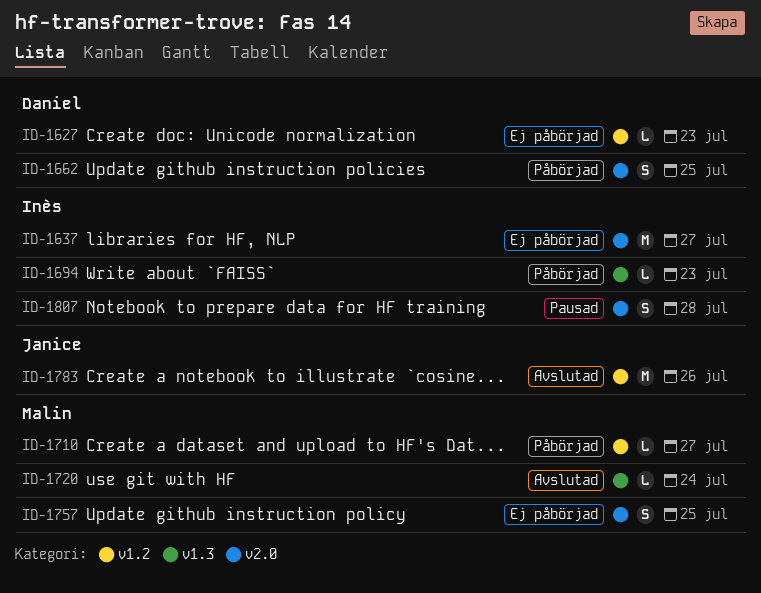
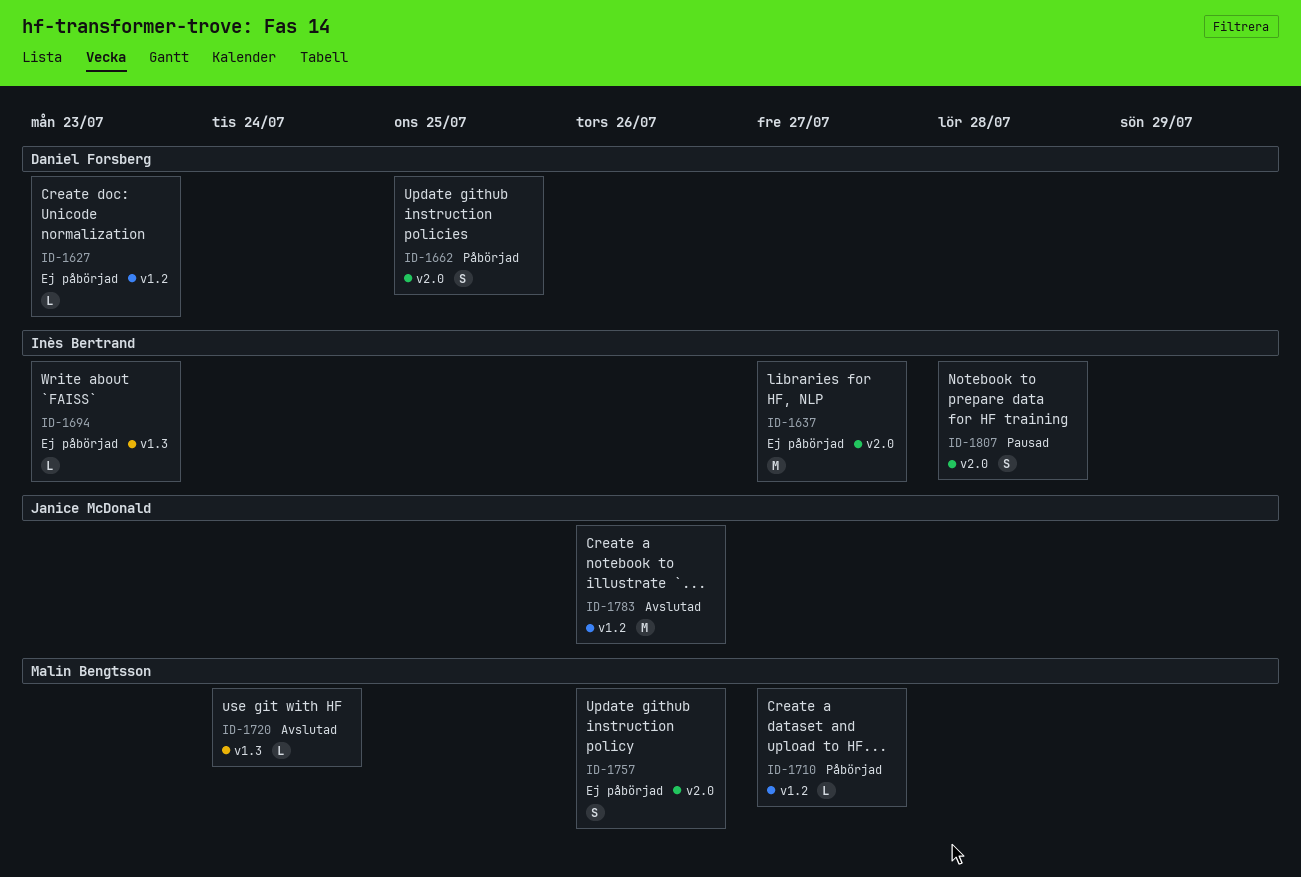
ID-1694, status: Påbörjad -> Ej påbörjad
ID-1757, due: Jul 25 -> Jul 26

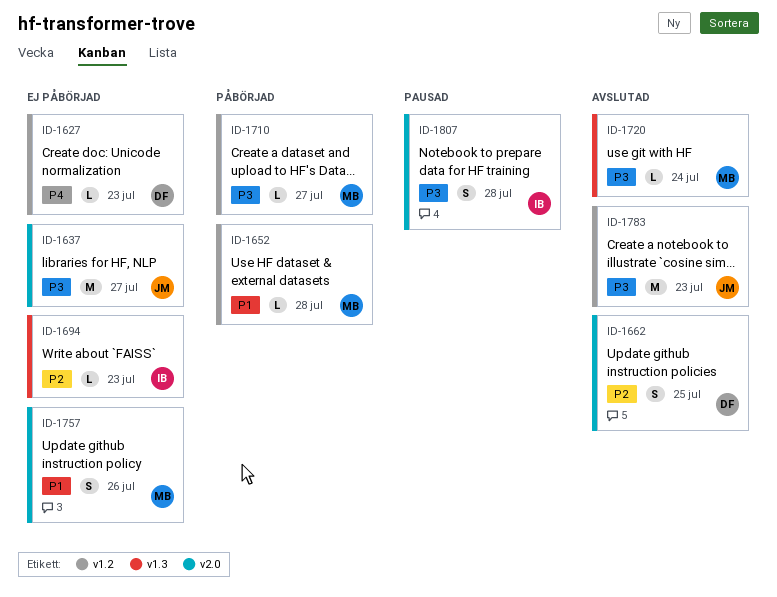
ID-1637, owner: Inès Bertrand -> Janice McDonald
ID-1652: none -> present
ID-1662, status: Påbörjad -> Avslutad
ID-1783, due: Jul 26 -> Jul 23

